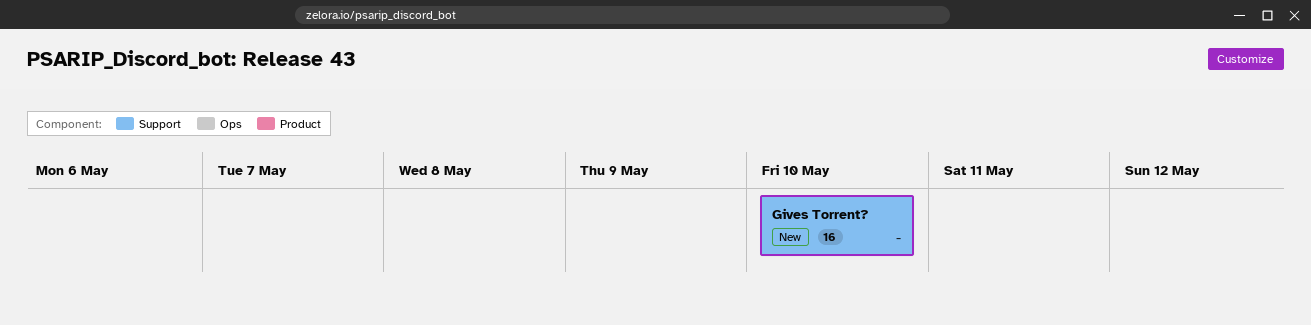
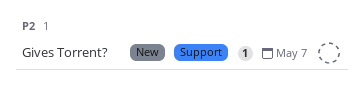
Gives Torrent?, estimate: 16 -> 1
Gives Torrent?, due: May 10 -> May 7

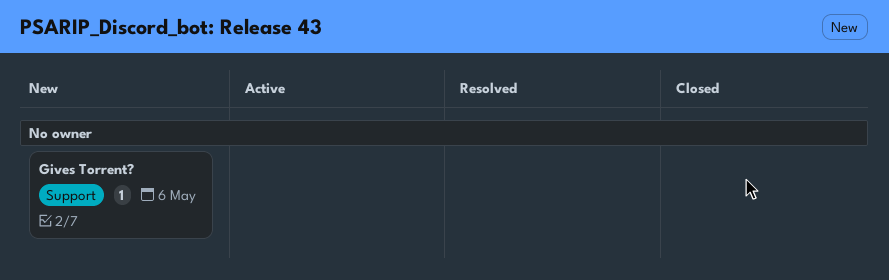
Gives Torrent?, due: May 7 -> May 6

